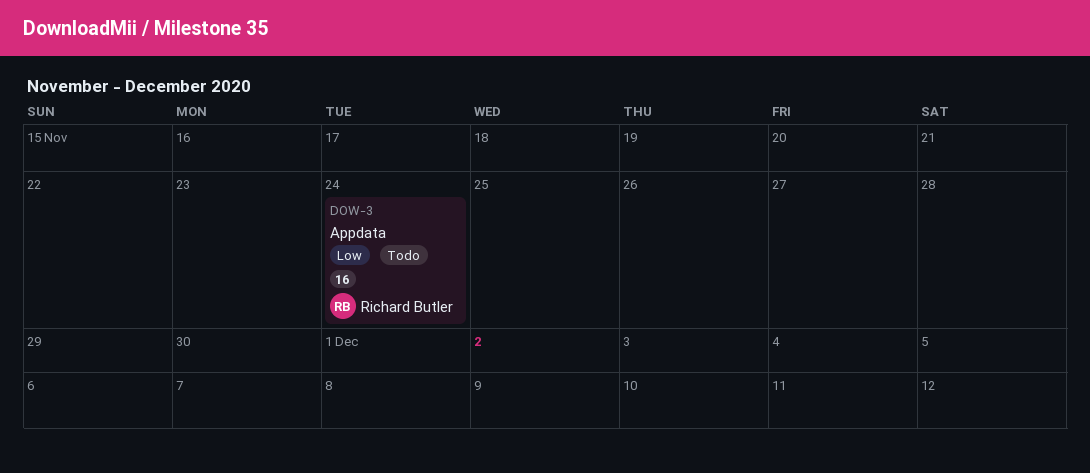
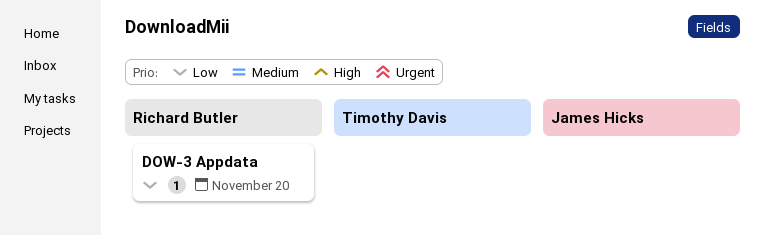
DOW-3, estimate: 16 -> 1
DOW-3, due: Nov 24 -> Nov 20

